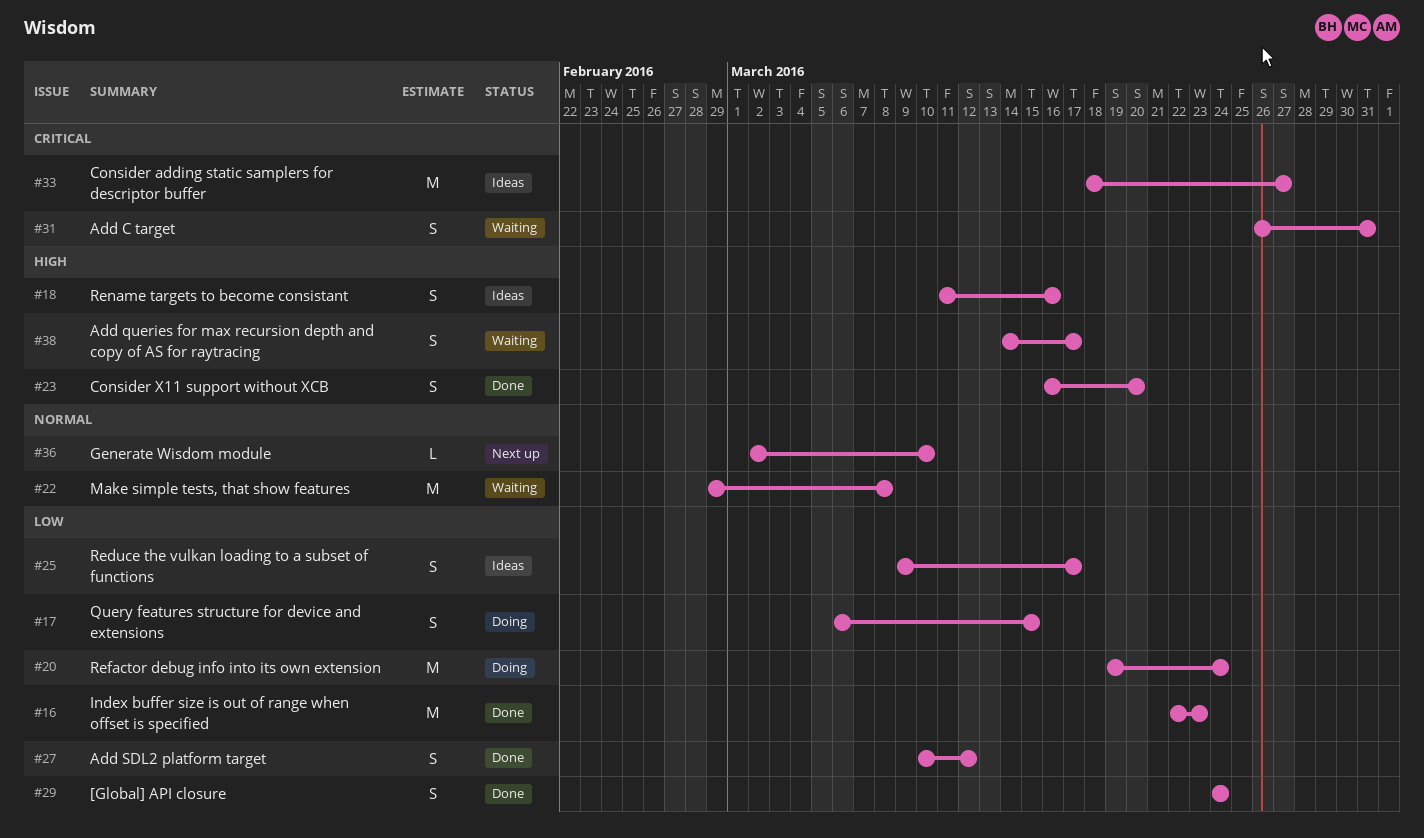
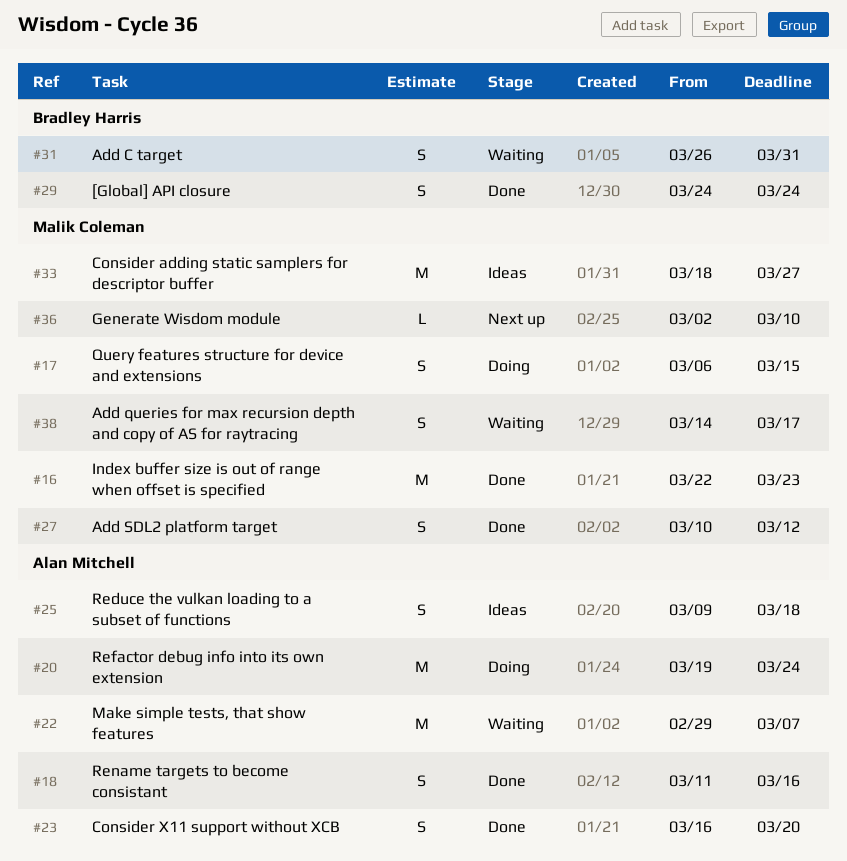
#18, status: Ideas -> Done
#22, due: Mar 8 -> Mar 7
#25, due: Mar 17 -> Mar 18

